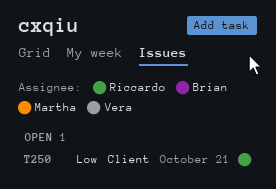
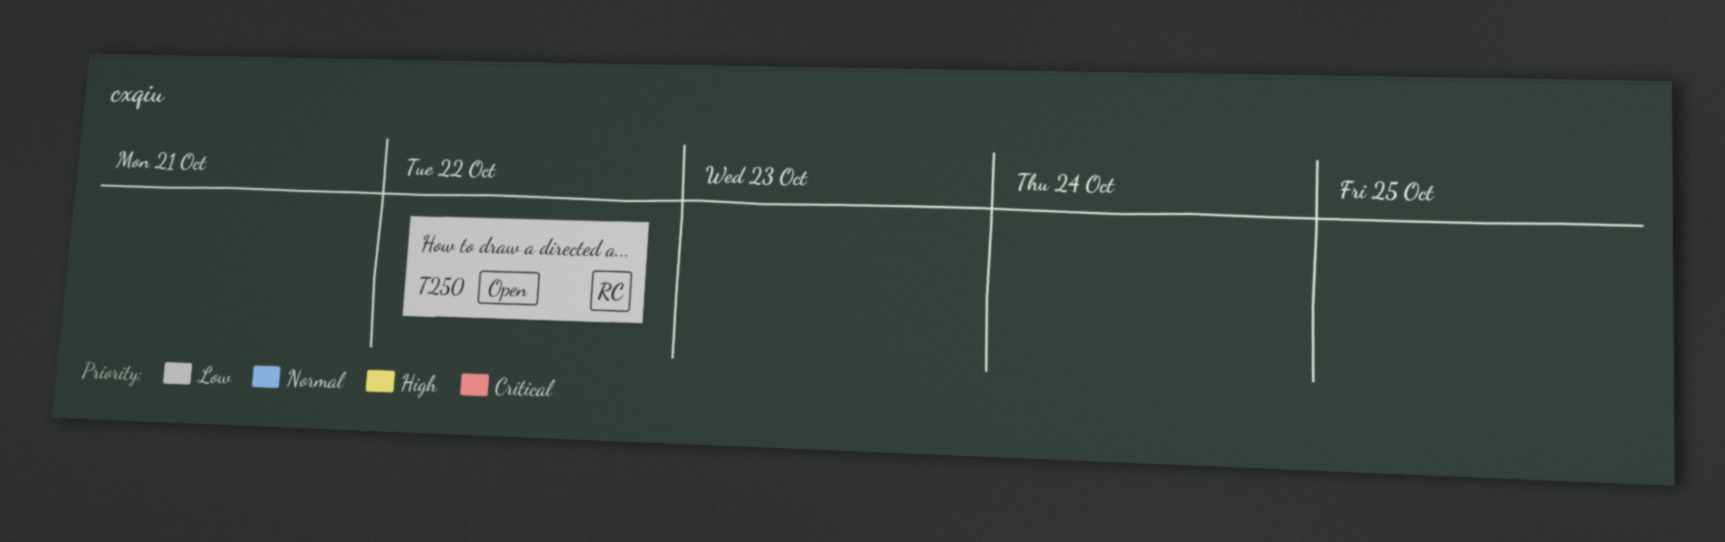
T250, due: Oct 21 -> Oct 22

